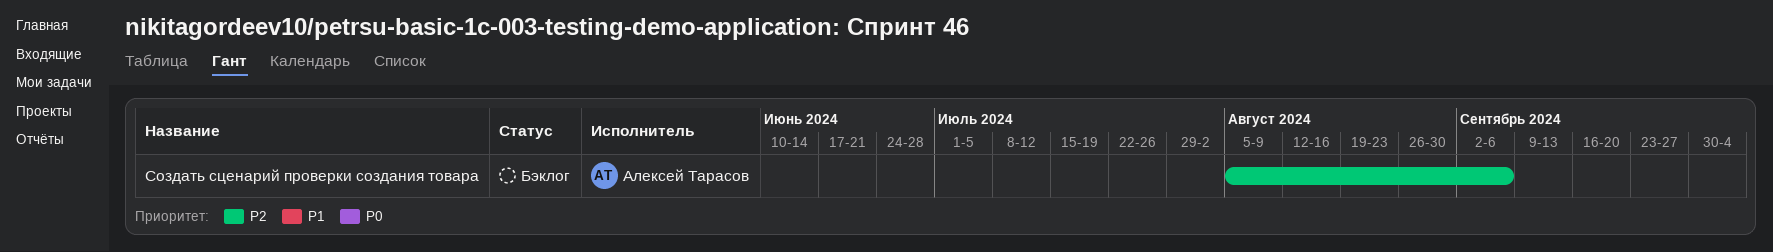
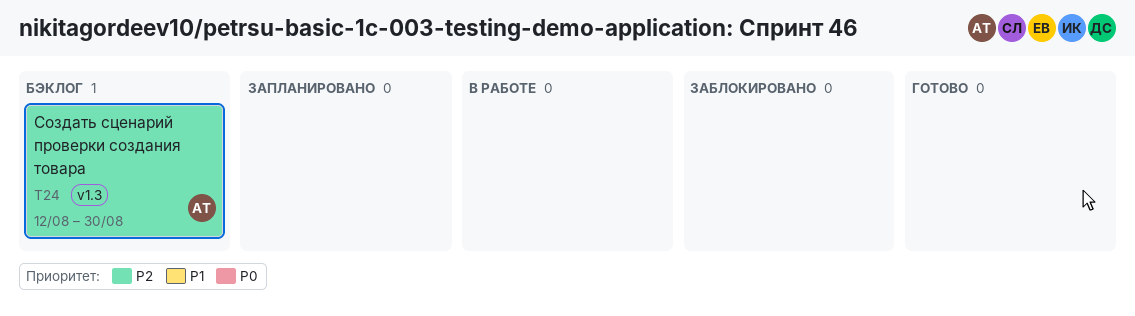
Создать сценарий проверки создания товара, start: Aug 5 -> Aug 12
Создать сценарий проверки создания товара, due: Sep 6 -> Aug 30

